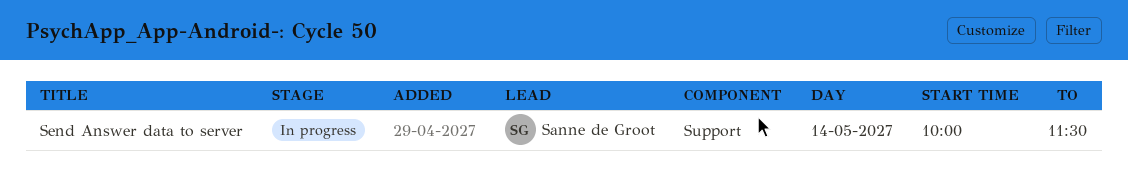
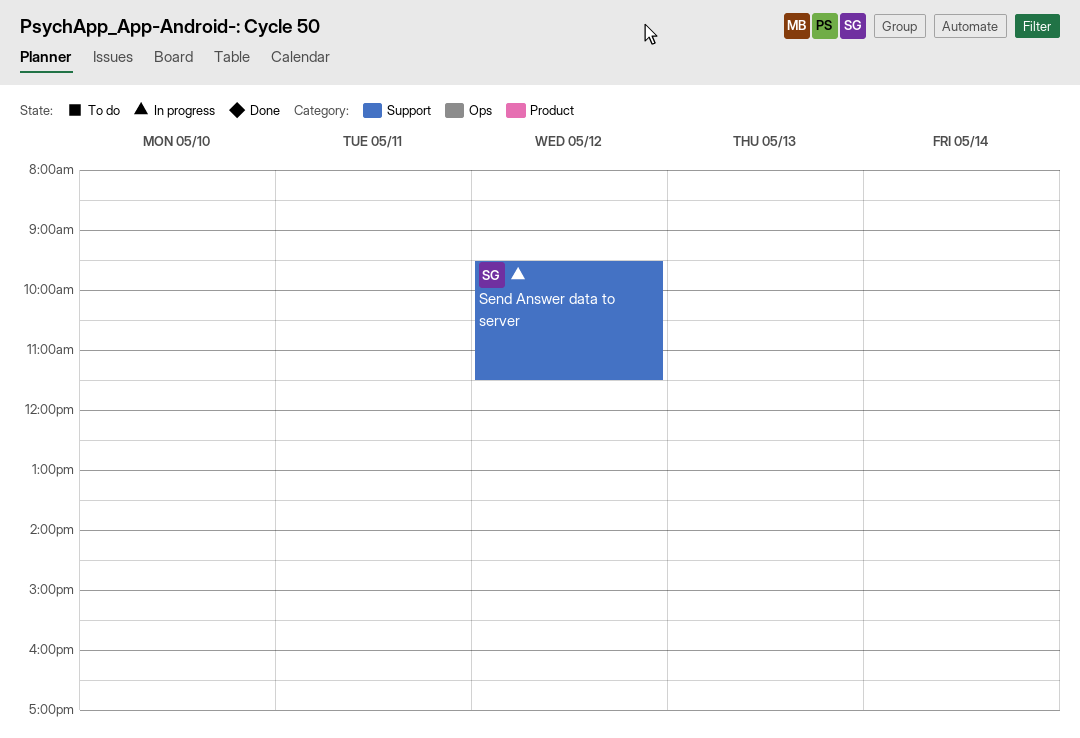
Send Answer data to server, day: May 14 -> May 12
Send Answer data to server, begins: 10:00 -> 09:30

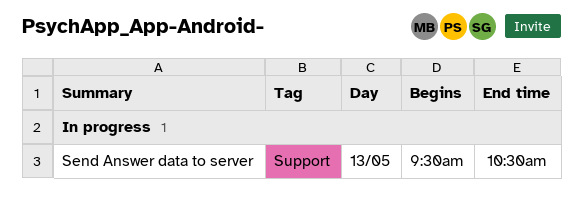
Send Answer data to server, day: May 12 -> May 13
Send Answer data to server, ends: 11:30 -> 10:30

